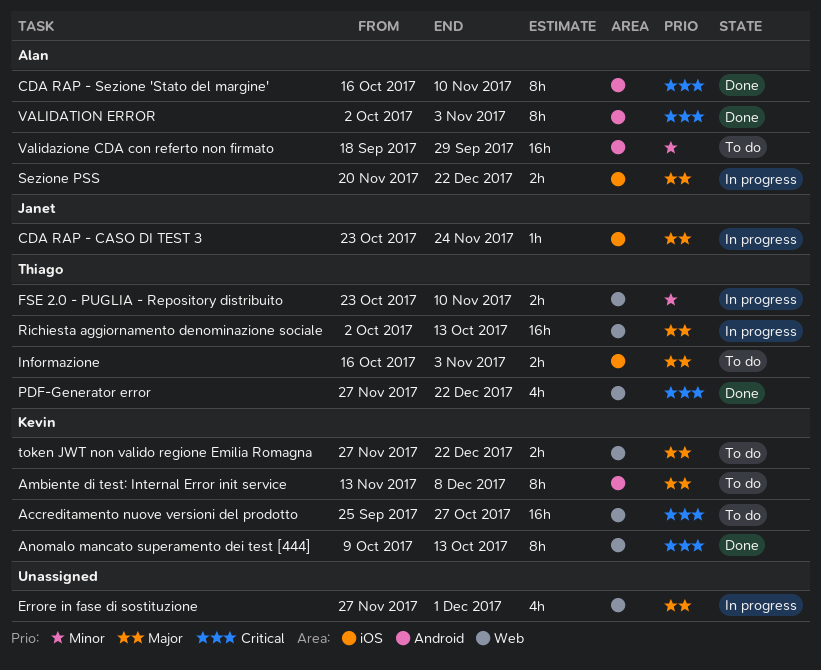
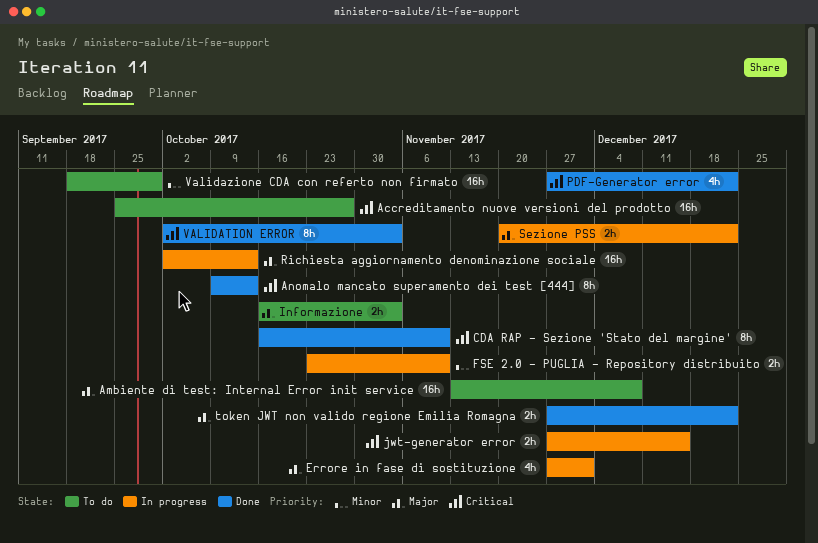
Ambiente di test: Internal Error init service, estimate: 8h -> 16h
CDA RAP - CASO DI TEST 3: present -> none
jwt-generator error: none -> present
token JWT non valido regione Emilia Romagna, status: To do -> Done

